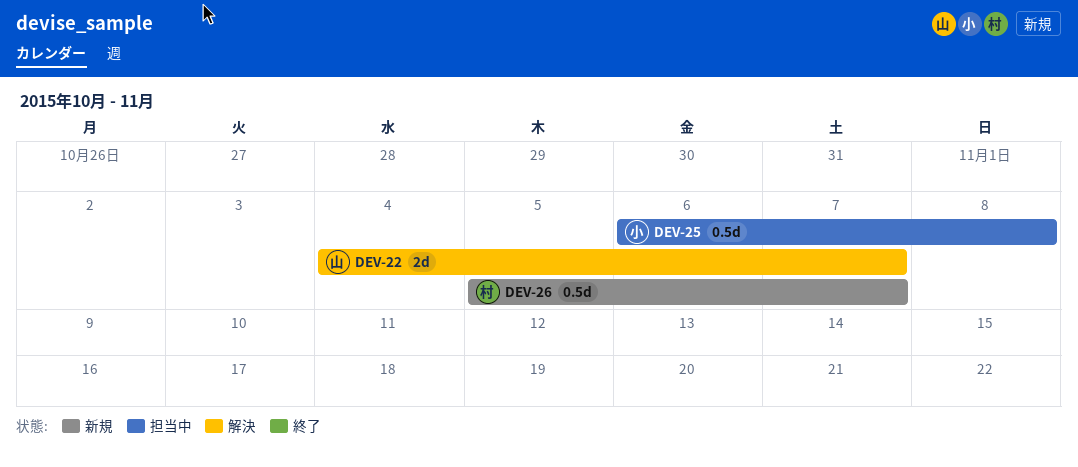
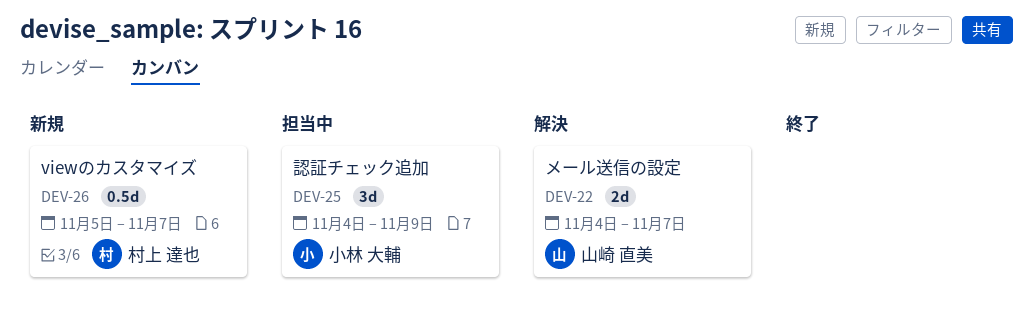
DEV-25, estimate: 0.5d -> 3d
DEV-25, start: Nov 6 -> Nov 4
DEV-25, due: Nov 8 -> Nov 9

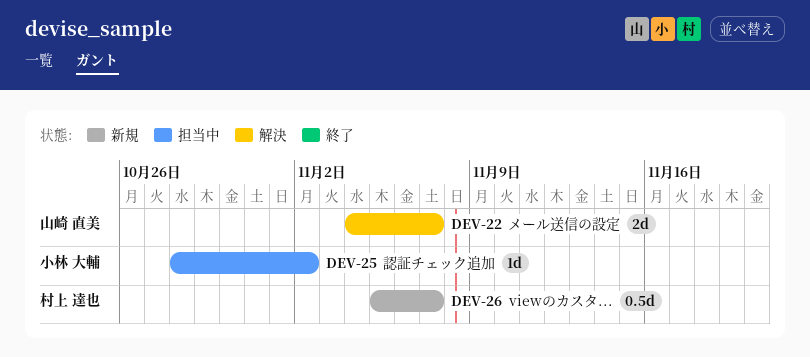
DEV-25, estimate: 3d -> 1d
DEV-25, start: Nov 4 -> Oct 28
DEV-25, due: Nov 9 -> Nov 2

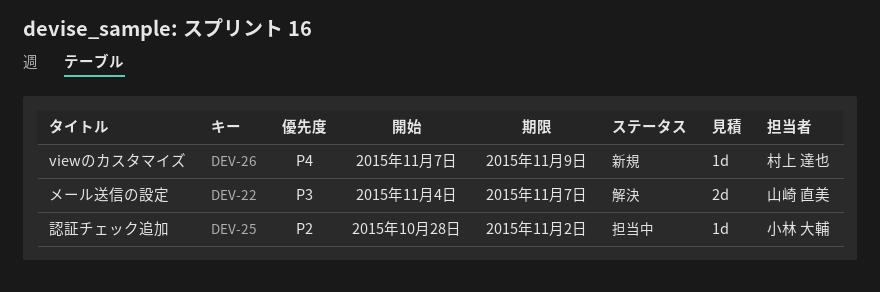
DEV-26, estimate: 0.5d -> 1d
DEV-26, start: Nov 5 -> Nov 7
DEV-26, due: Nov 7 -> Nov 9

